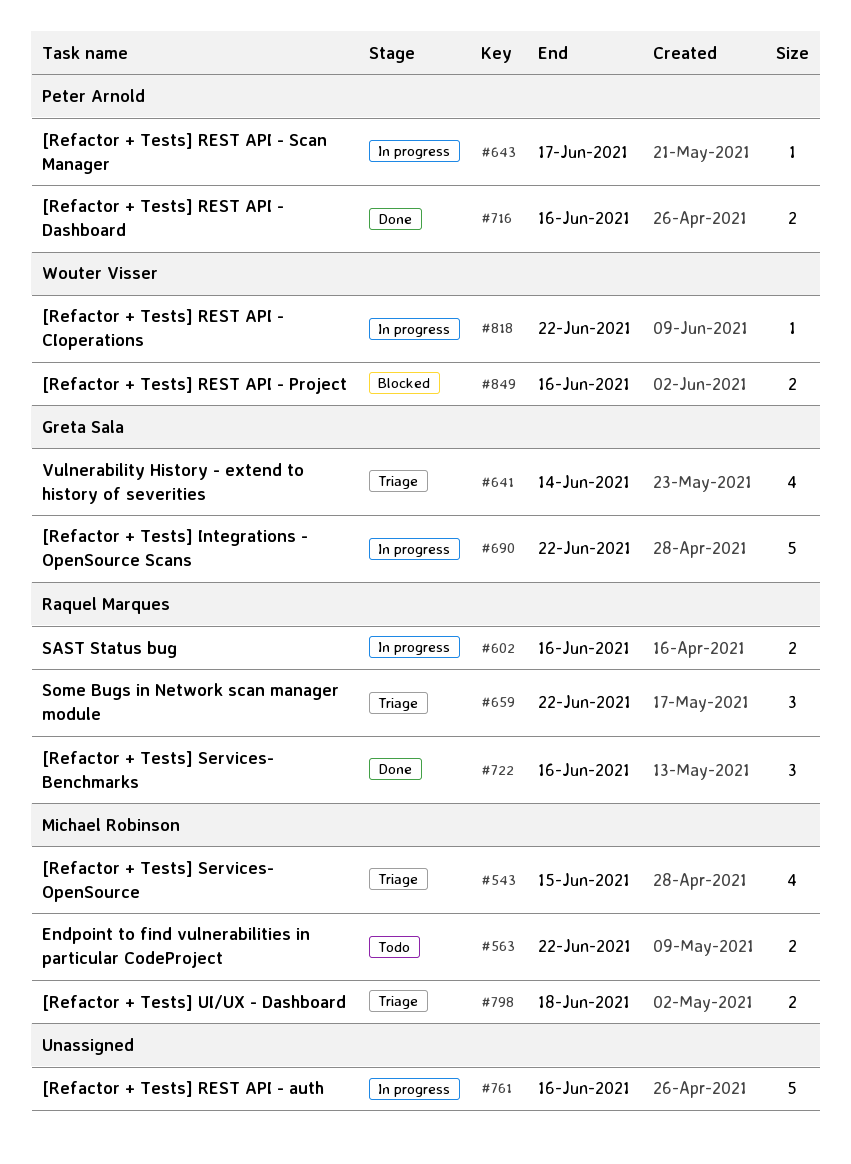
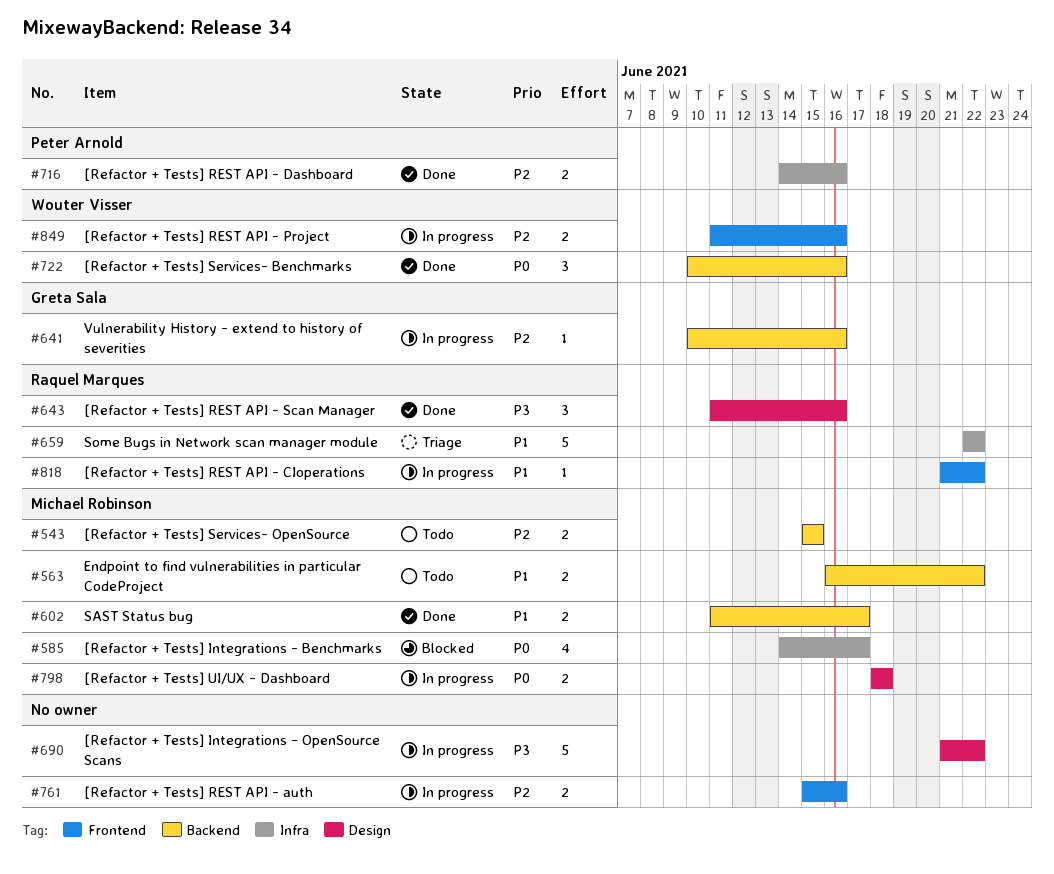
#543, status: Triage -> Todo
#543, estimate: 4 -> 2
#585: none -> present
#602, status: In progress -> Done
#602, owner: Raquel Marques -> Michael Robinson
#602, due: Jun 16 -> Jun 17
#641, status: Triage -> In progress
#641, estimate: 4 -> 1
#641, due: Jun 14 -> Jun 16
#643, status: In progress -> Done
#643, owner: Peter Arnold -> Raquel Marques
#643, estimate: 1 -> 3
#643, due: Jun 17 -> Jun 16
#659, estimate: 3 -> 5
#690, owner: Greta Sala -> none
#722, owner: Raquel Marques -> Wouter Visser
#761, estimate: 5 -> 2
#798, status: Triage -> In progress
#818, owner: Wouter Visser -> Raquel Marques
#849, status: Blocked -> In progress

